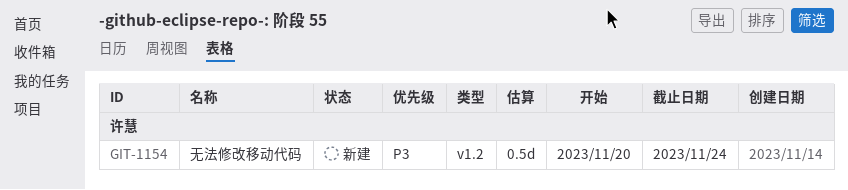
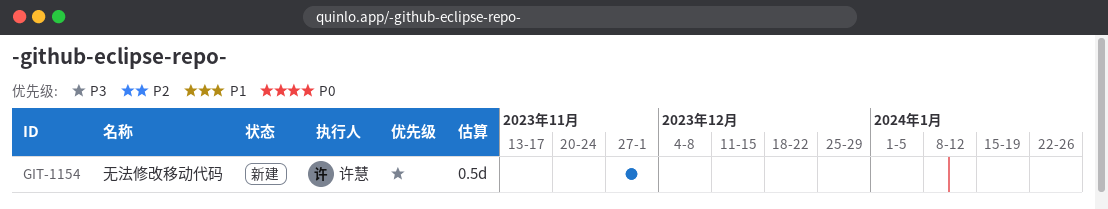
GIT-1154, start: Nov 20 -> Nov 27
GIT-1154, due: Nov 24 -> Dec 1

